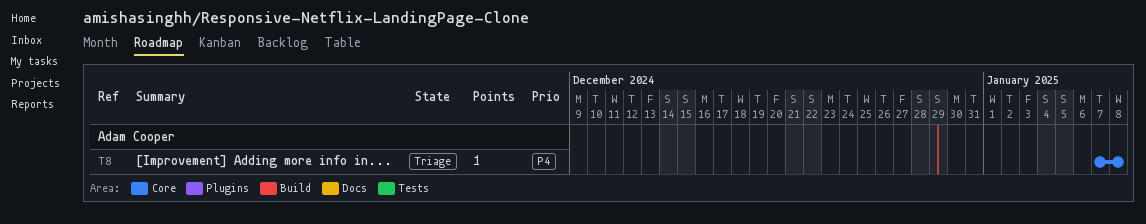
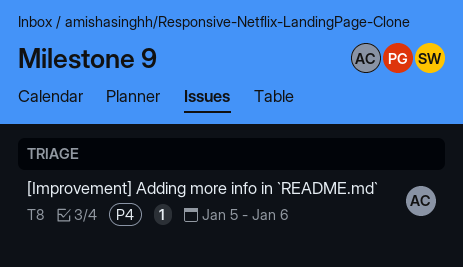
T8, start: Jan 7 -> Jan 5
T8, due: Jan 8 -> Jan 6

